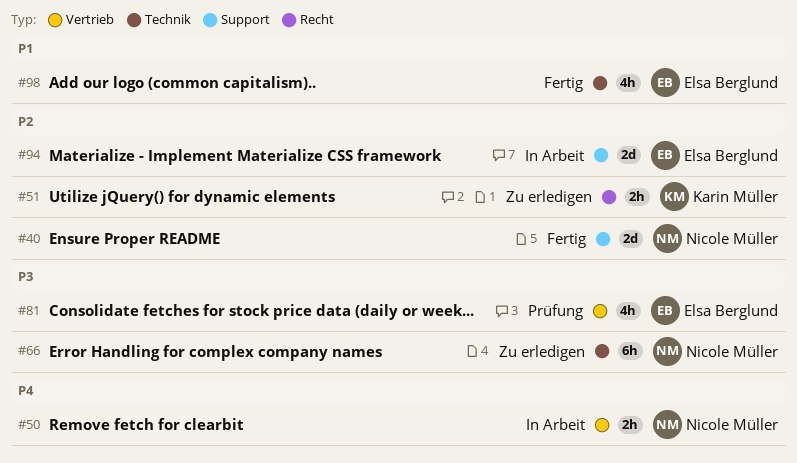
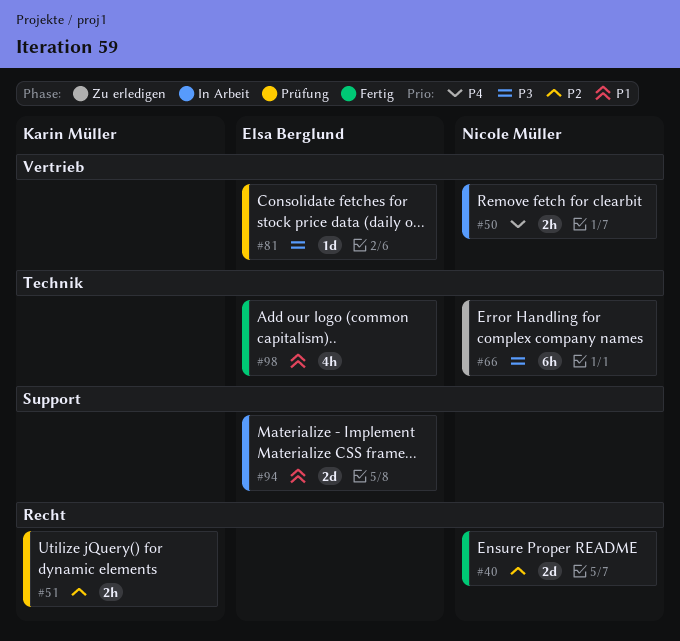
#40, label: Support -> Recht
#51, status: Zu erledigen -> Prüfung
#81, estimate: 4h -> 1d
#94, priority: P2 -> P1

